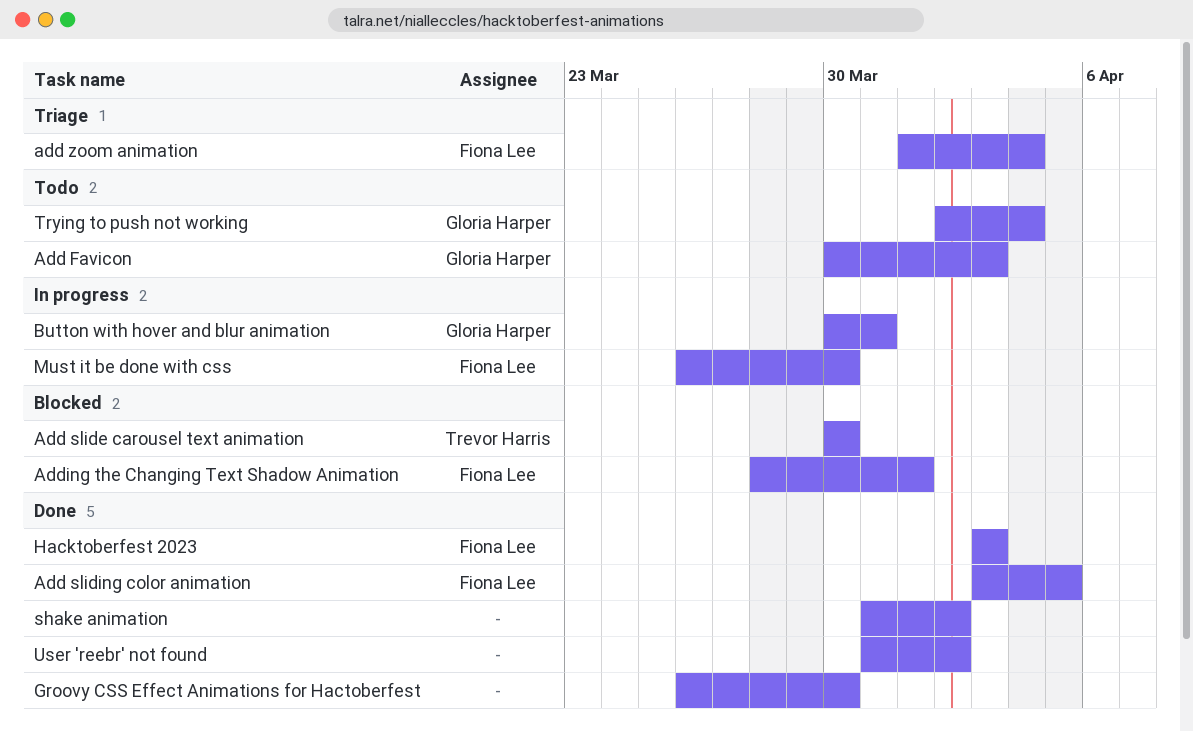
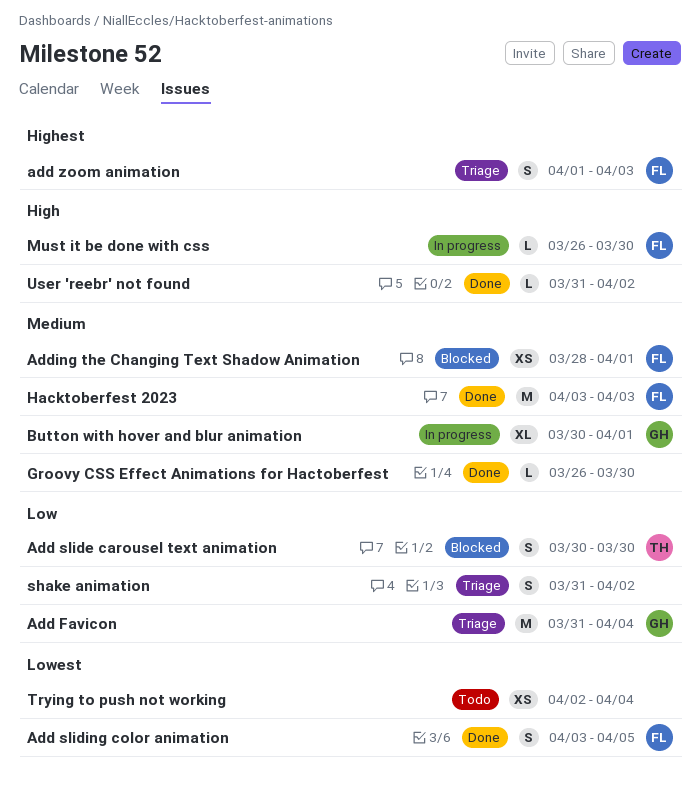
Add Favicon, status: Todo -> Triage
Add Favicon, start: Mar 30 -> Mar 31
Add Favicon, due: Apr 3 -> Apr 4
add zoom animation, due: Apr 4 -> Apr 3
Button with hover and blur animation, due: Mar 31 -> Apr 1
shake animation, status: Done -> Triage
Trying to push not working, owner: Gloria Harper -> none

